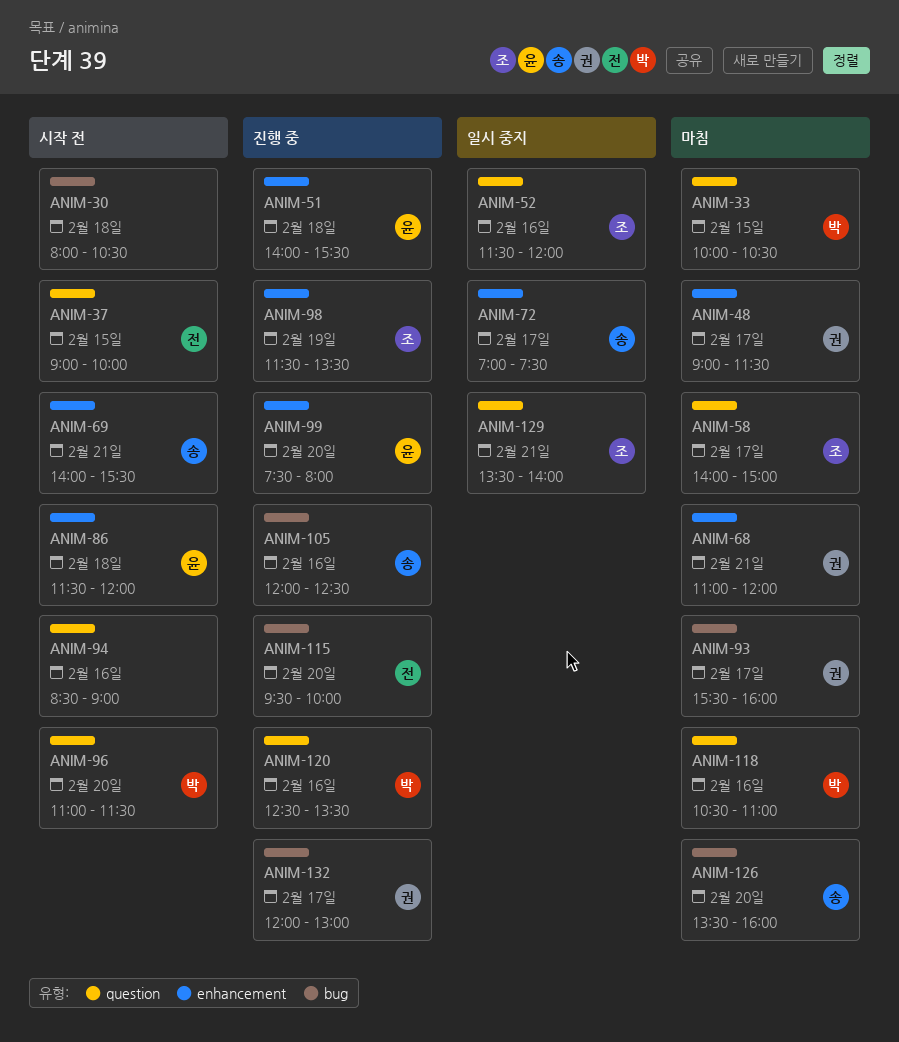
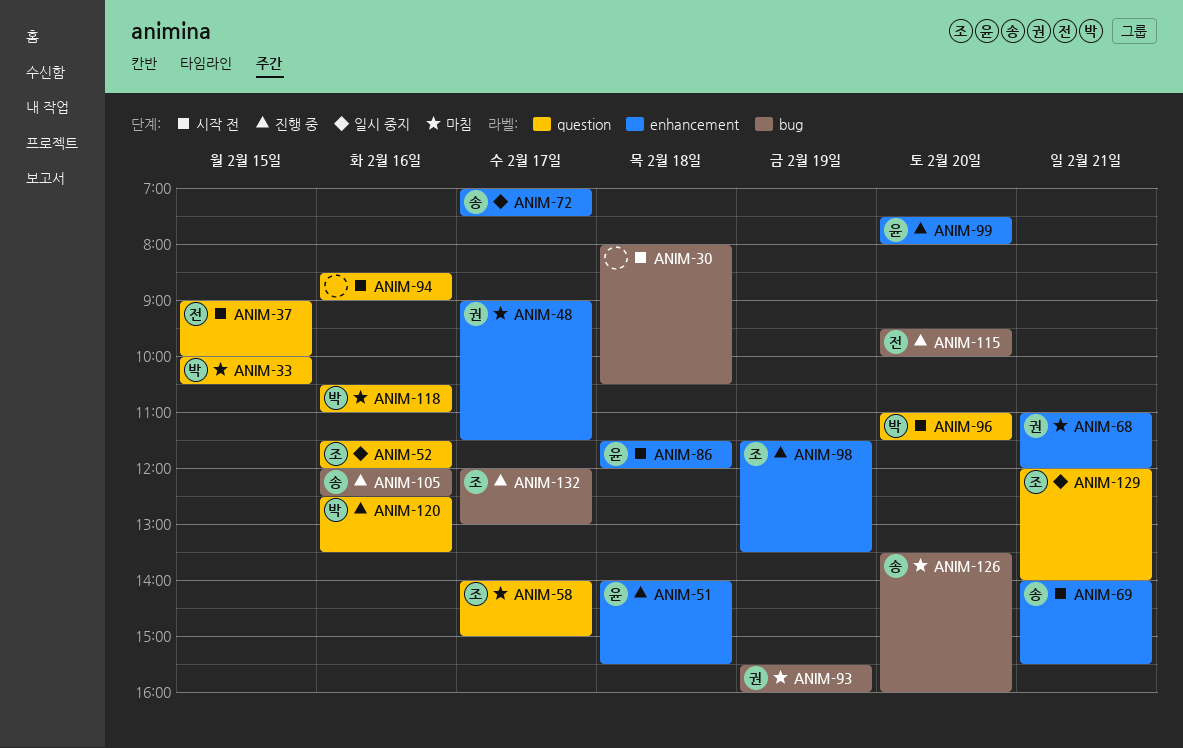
ANIM-93, day: Feb 17 -> Feb 19
ANIM-129, begins: 13:30 -> 12:00
ANIM-132, owner: 권 -> 조

